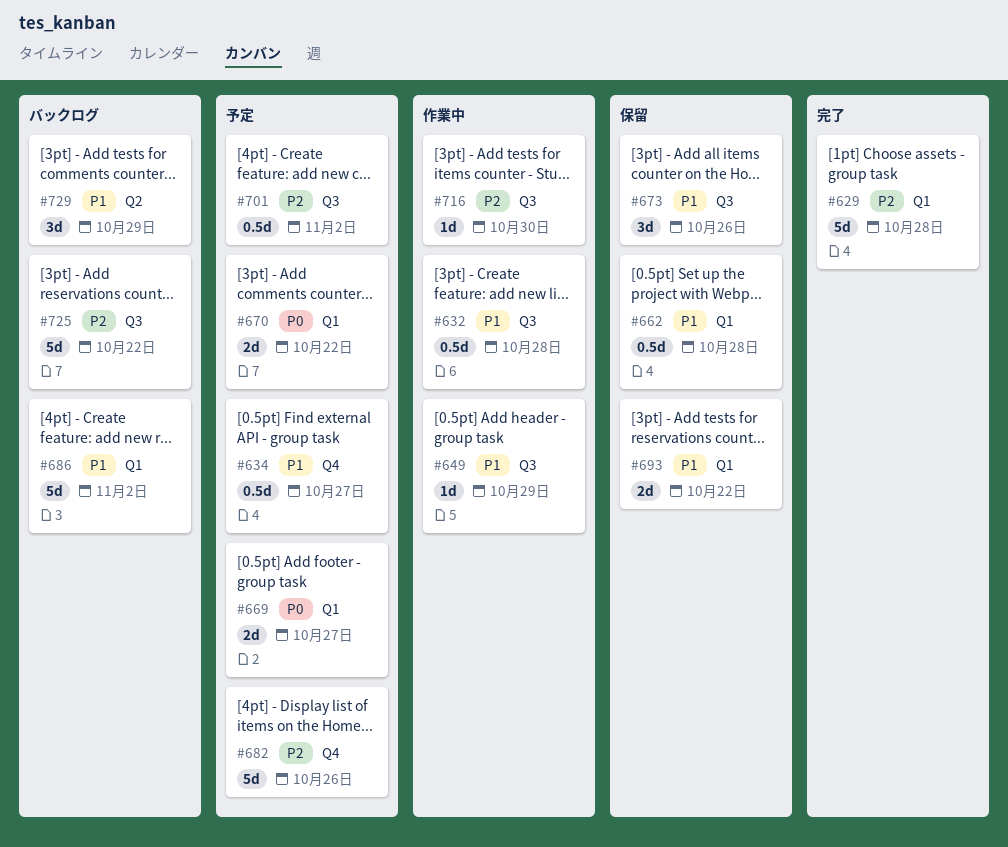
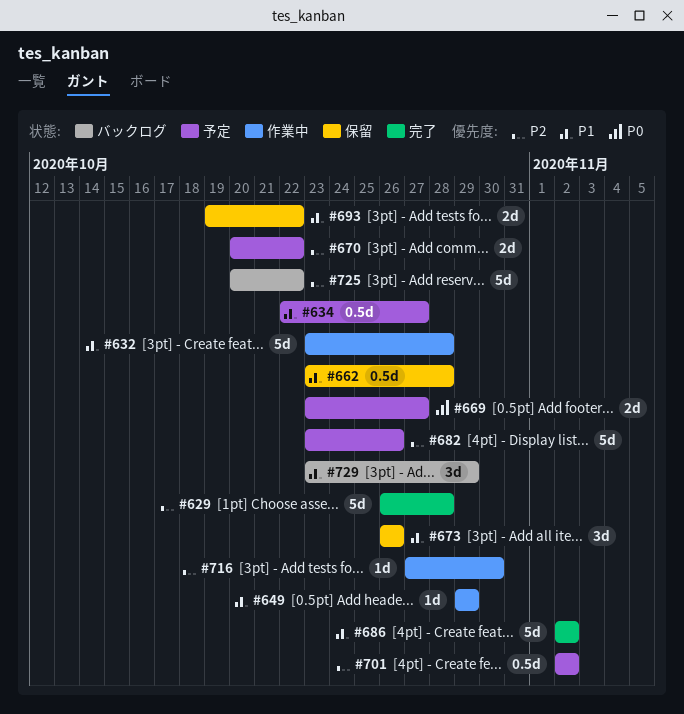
#632, estimate: 0.5d -> 5d
#670, priority: P0 -> P2
#686, status: バックログ -> 完了

